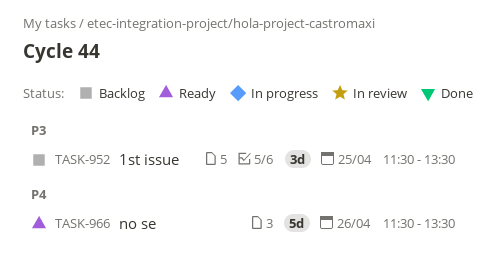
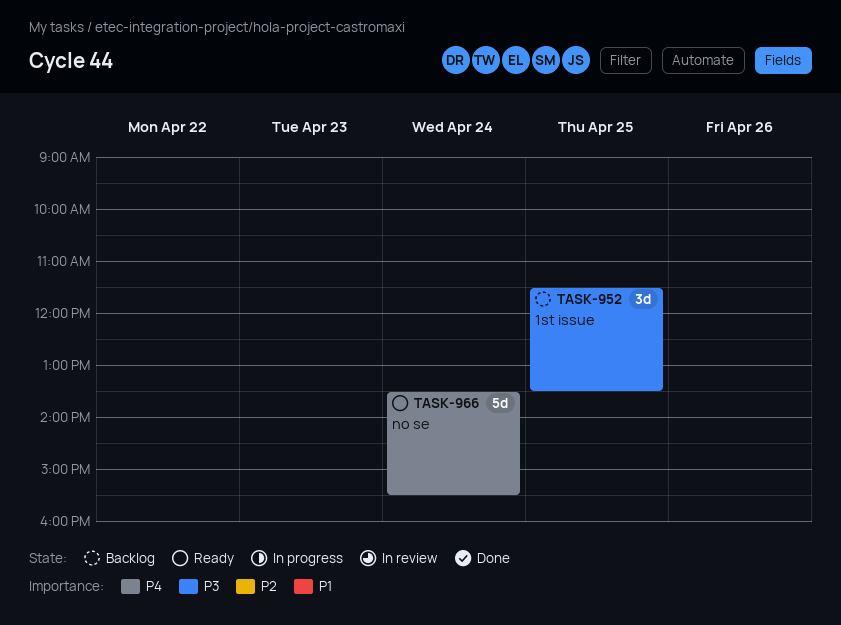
TASK-966, day: Apr 26 -> Apr 24
TASK-966, begins: 11:30 -> 13:30
TASK-966, ends: 13:30 -> 15:30

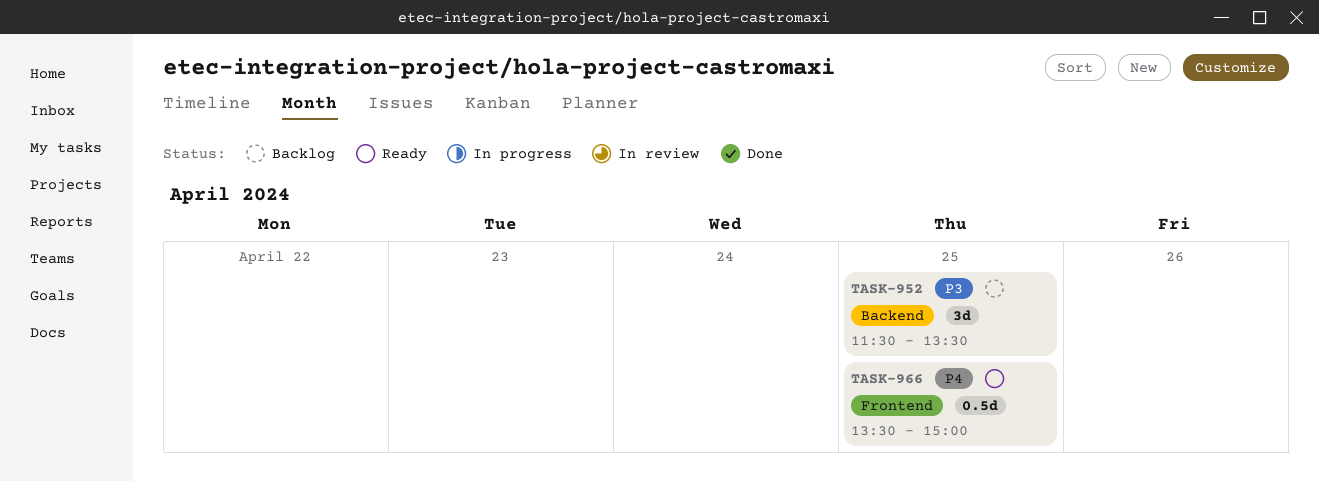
TASK-966, estimate: 5d -> 0.5d
TASK-966, day: Apr 24 -> Apr 25
TASK-966, ends: 15:30 -> 15:00

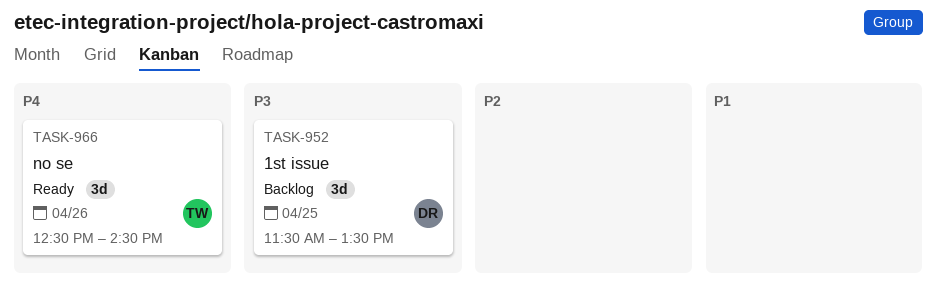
TASK-966, estimate: 0.5d -> 3d
TASK-966, day: Apr 25 -> Apr 26
TASK-966, begins: 13:30 -> 12:30
TASK-966, ends: 15:00 -> 14:30

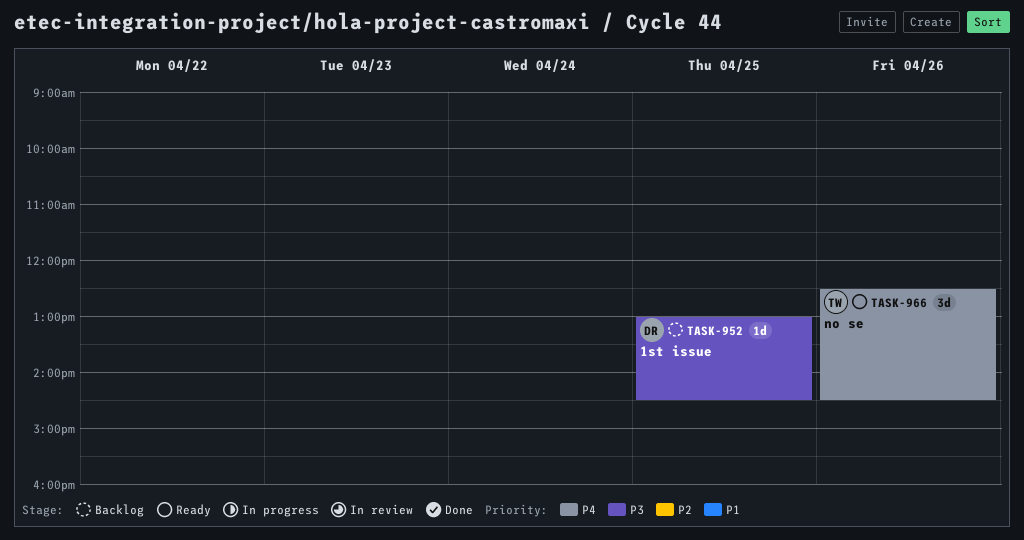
TASK-952, estimate: 3d -> 1d
TASK-952, begins: 11:30 -> 13:00
TASK-952, ends: 13:30 -> 14:30

